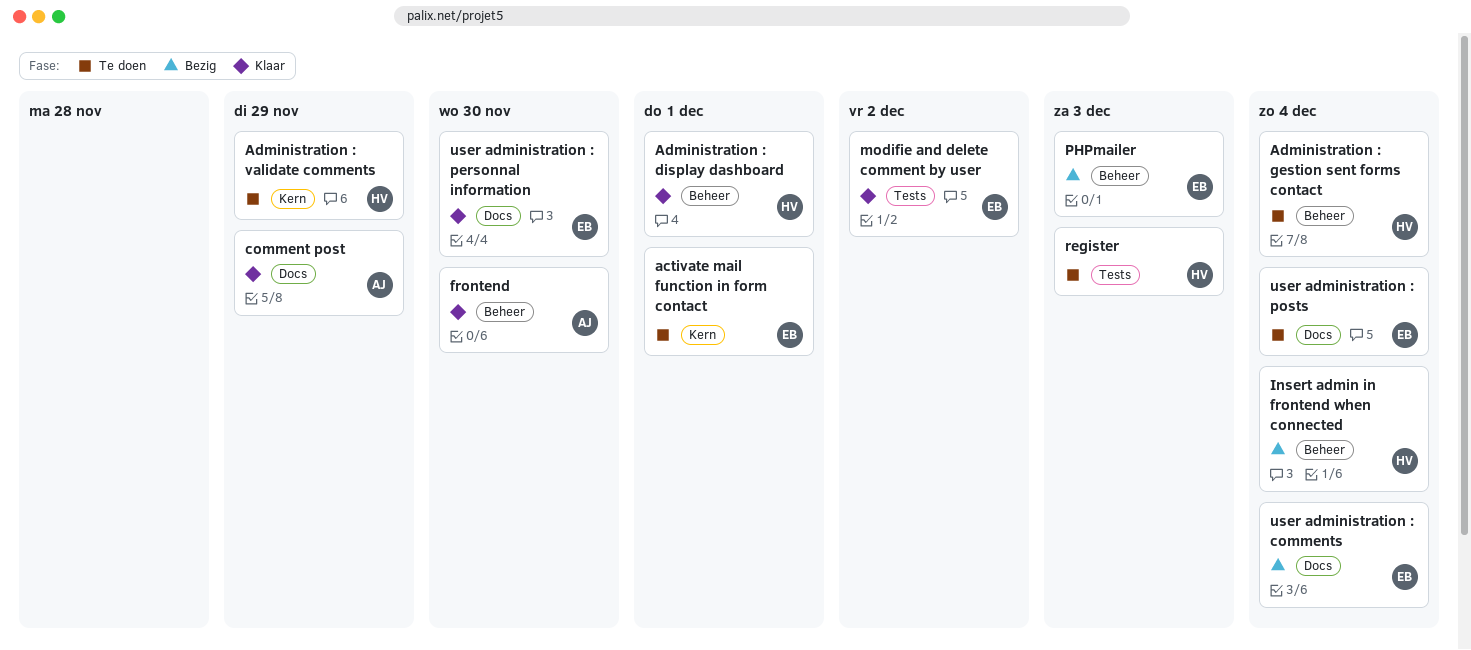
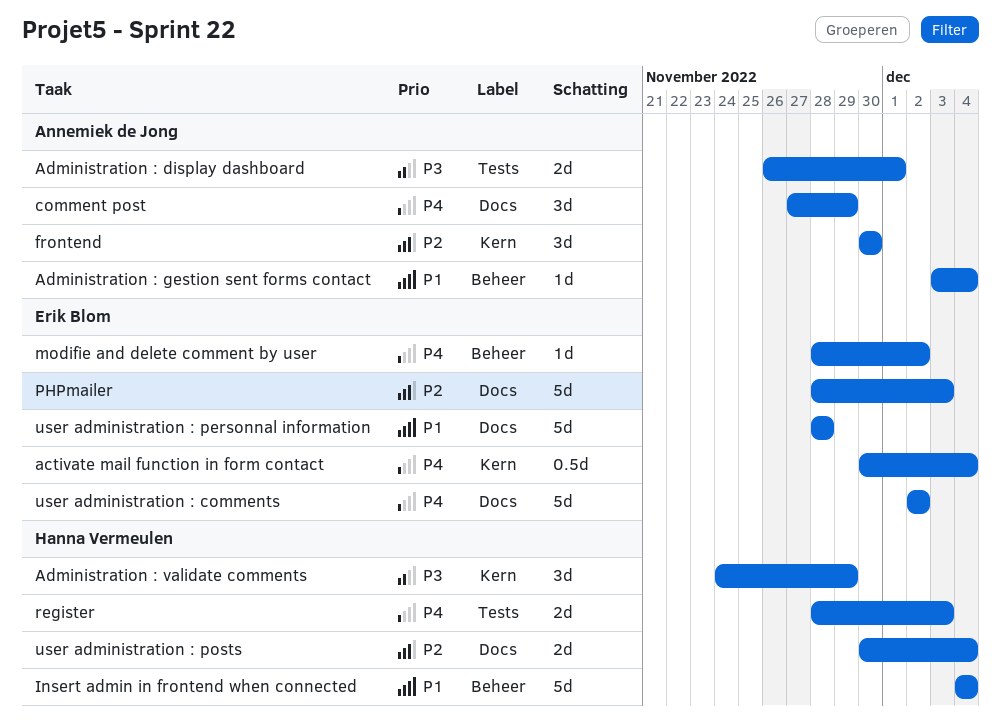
activate mail function in form contact, due: Dec 1 -> Dec 4
Administration : display dashboard, owner: Hanna Vermeulen -> Annemiek de Jong
Administration : display dashboard, label: Beheer -> Tests
Administration : gestion sent forms contact, owner: Hanna Vermeulen -> Annemiek de Jong
frontend, label: Beheer -> Kern
modifie and delete comment by user, label: Tests -> Beheer
PHPmailer, label: Beheer -> Docs
user administration : comments, due: Dec 4 -> Dec 2
user administration : personnal information, due: Nov 30 -> Nov 28
user administration : posts, owner: Erik Blom -> Hanna Vermeulen

